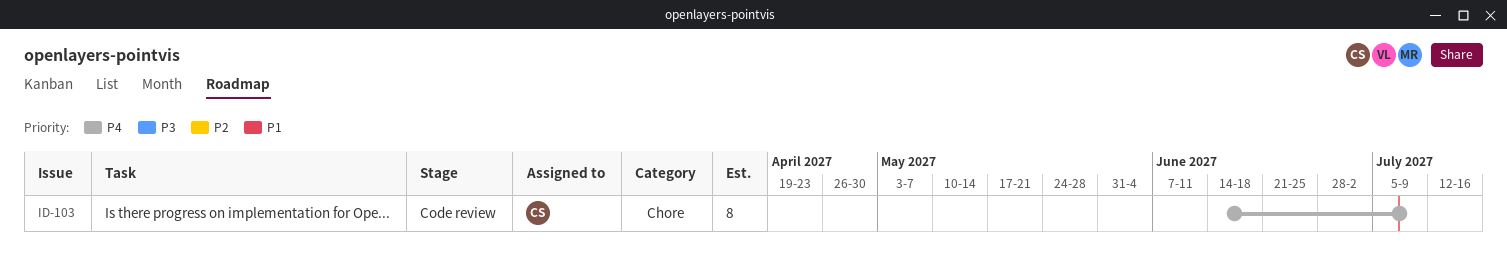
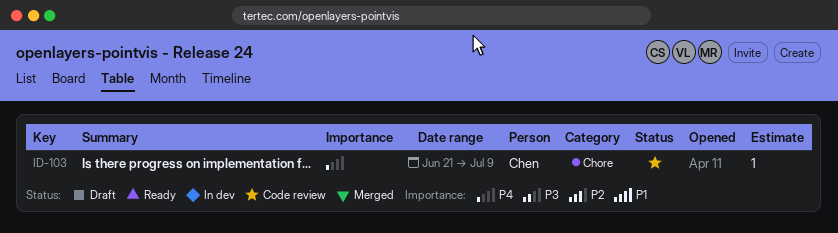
ID-103, estimate: 8 -> 1
ID-103, start: Jun 14 -> Jun 21

